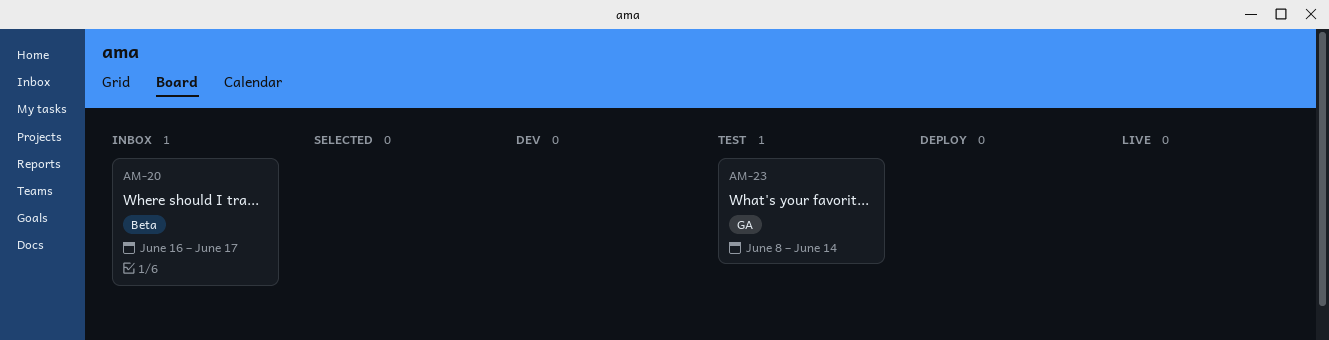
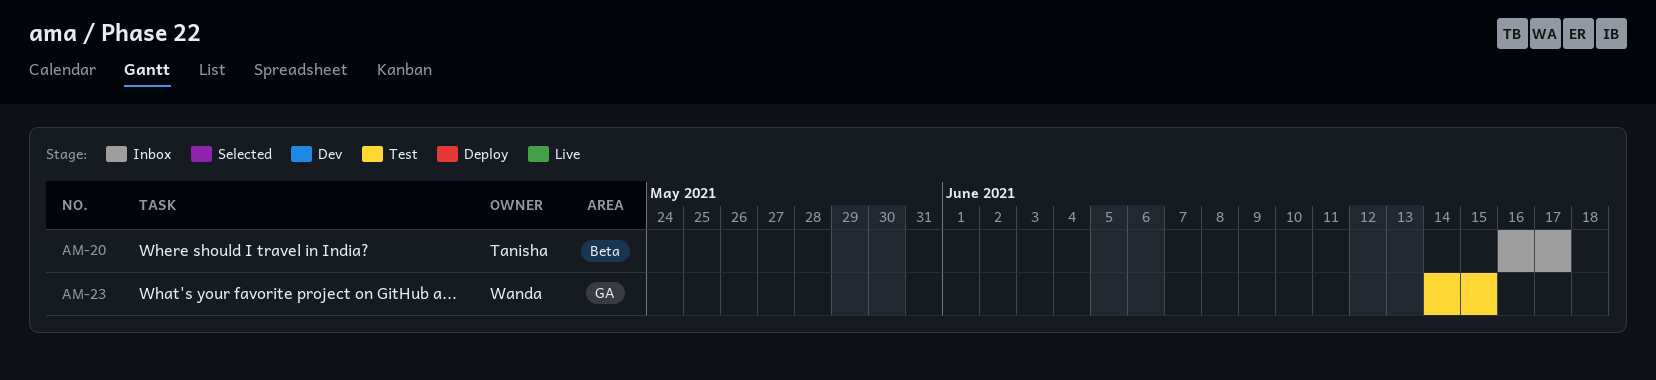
AM-23, start: Jun 8 -> Jun 14
AM-23, due: Jun 14 -> Jun 15

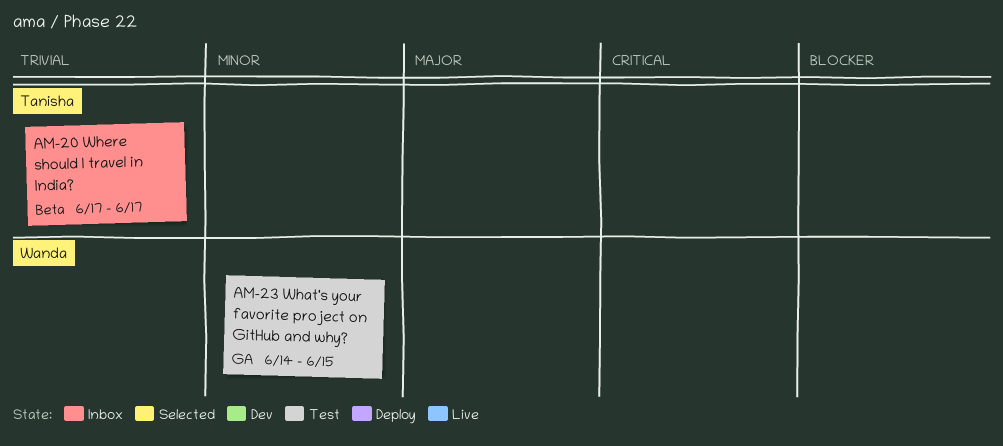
AM-20, start: Jun 16 -> Jun 17

